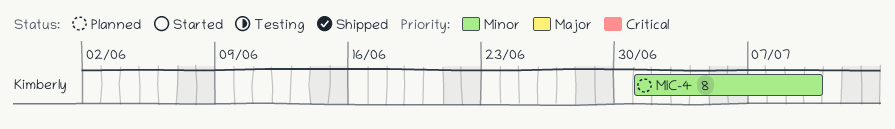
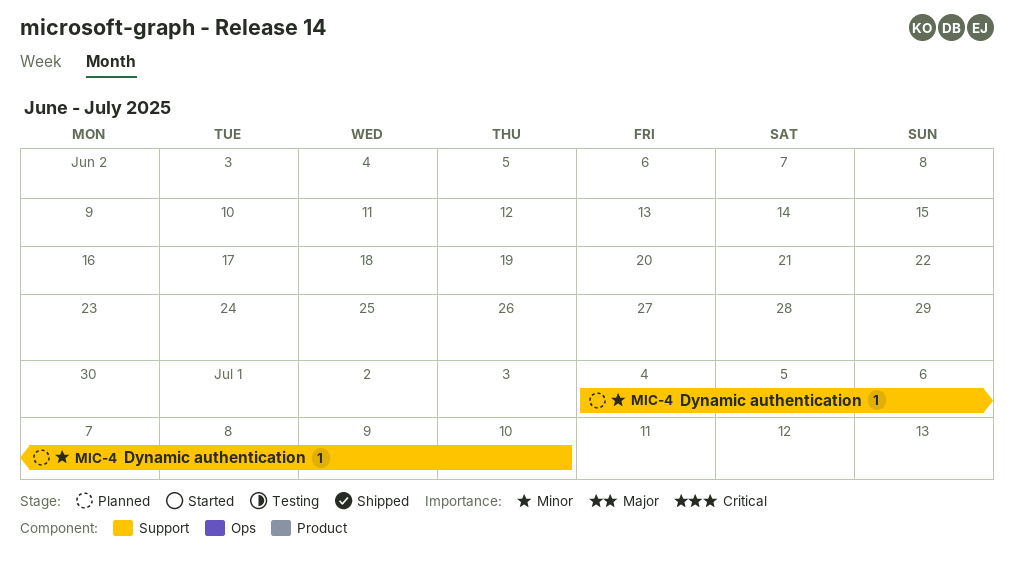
MIC-4, estimate: 8 -> 1
MIC-4, start: Jul 1 -> Jul 4

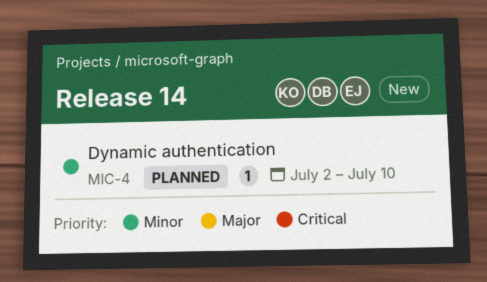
MIC-4, start: Jul 4 -> Jul 2

